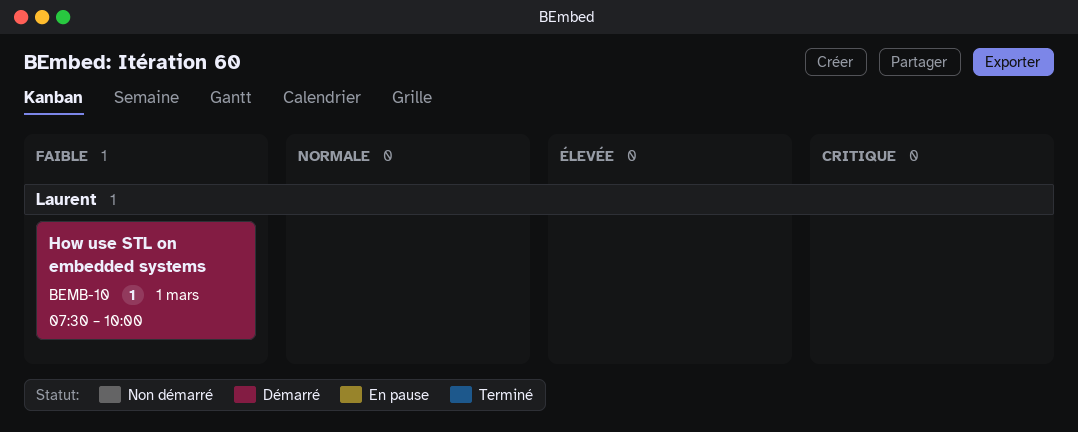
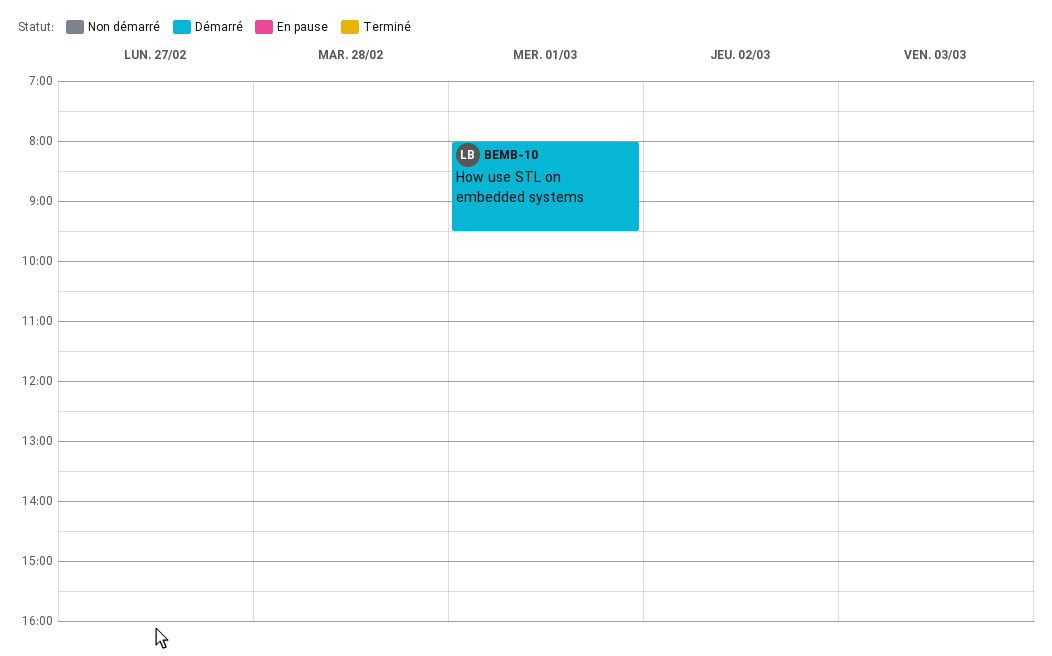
BEMB-10, begins: 07:30 -> 08:00
BEMB-10, ends: 10:00 -> 09:30

